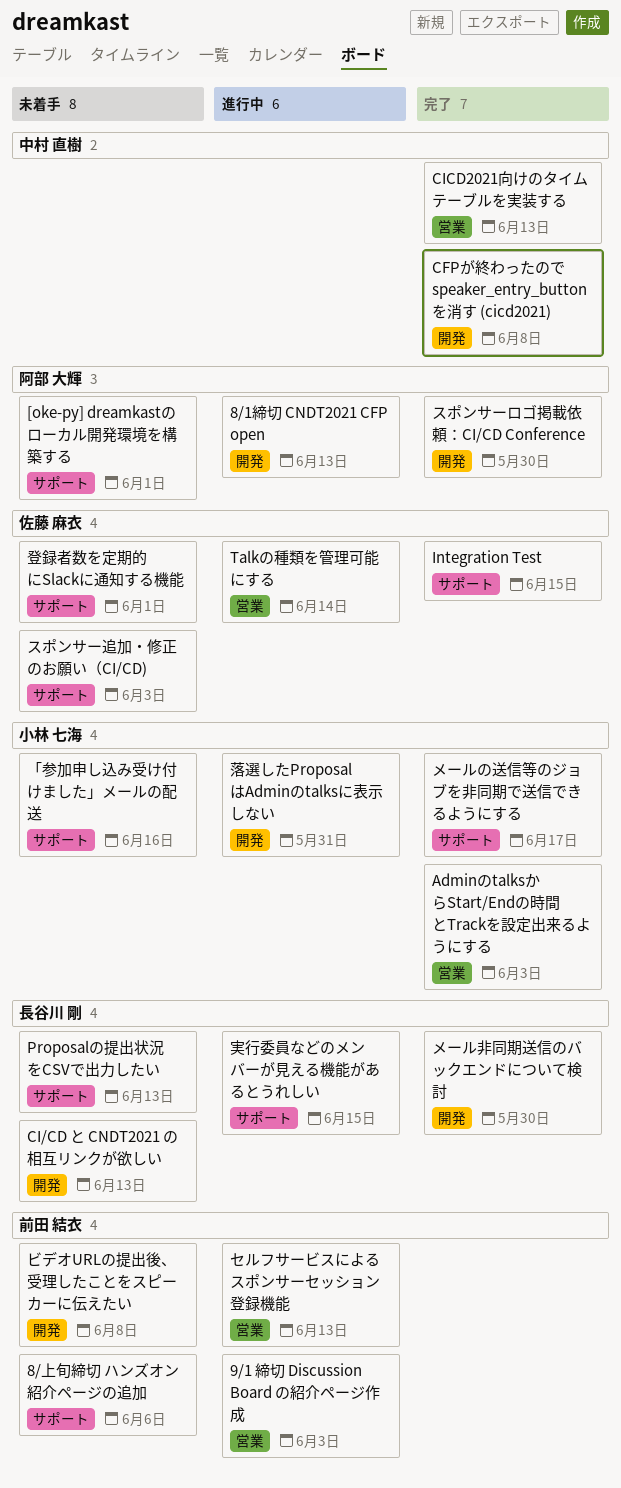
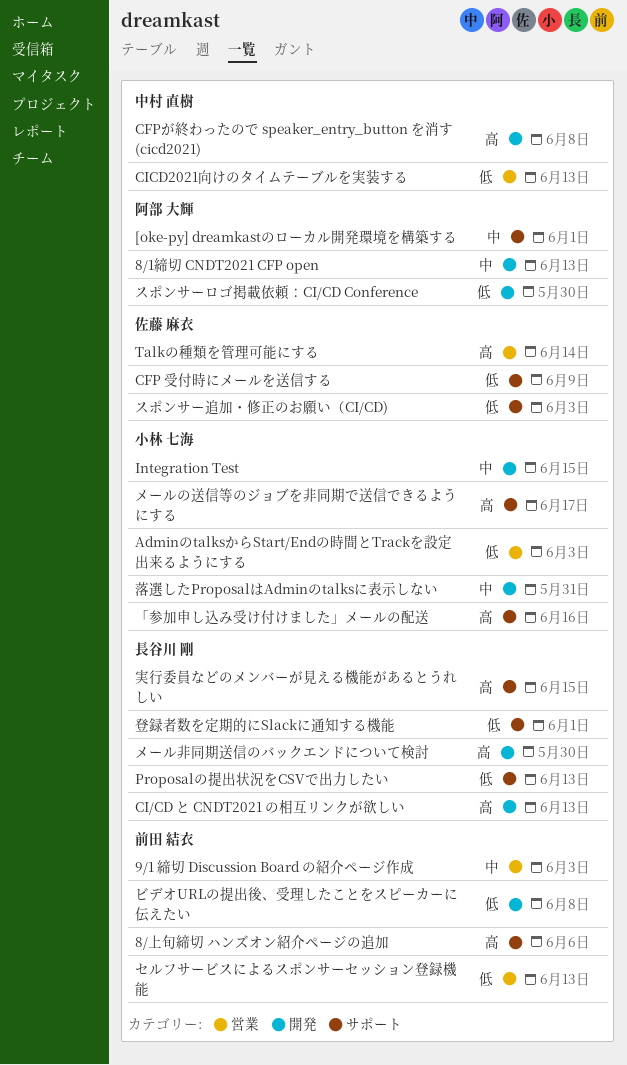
CFP 受付時にメールを送信する: none -> present
Integration Test, owner: 佐藤 麻衣 -> 小林 七海
Integration Test, label: サポート -> 開発
登録者数を定期的にSlackに通知する機能, owner: 佐藤 麻衣 -> 長谷川 剛

